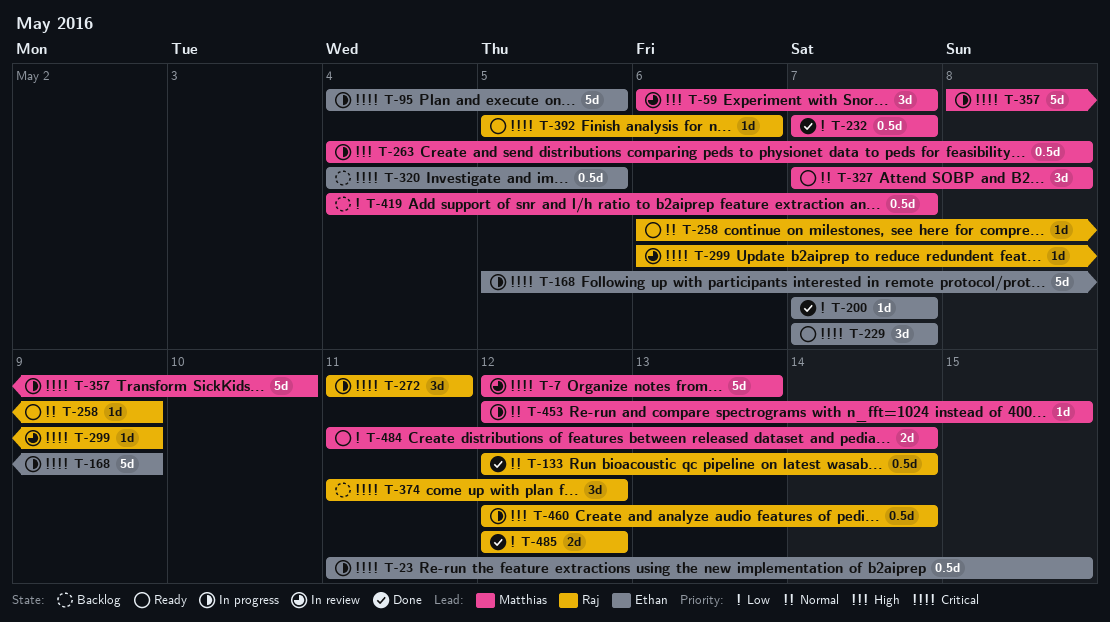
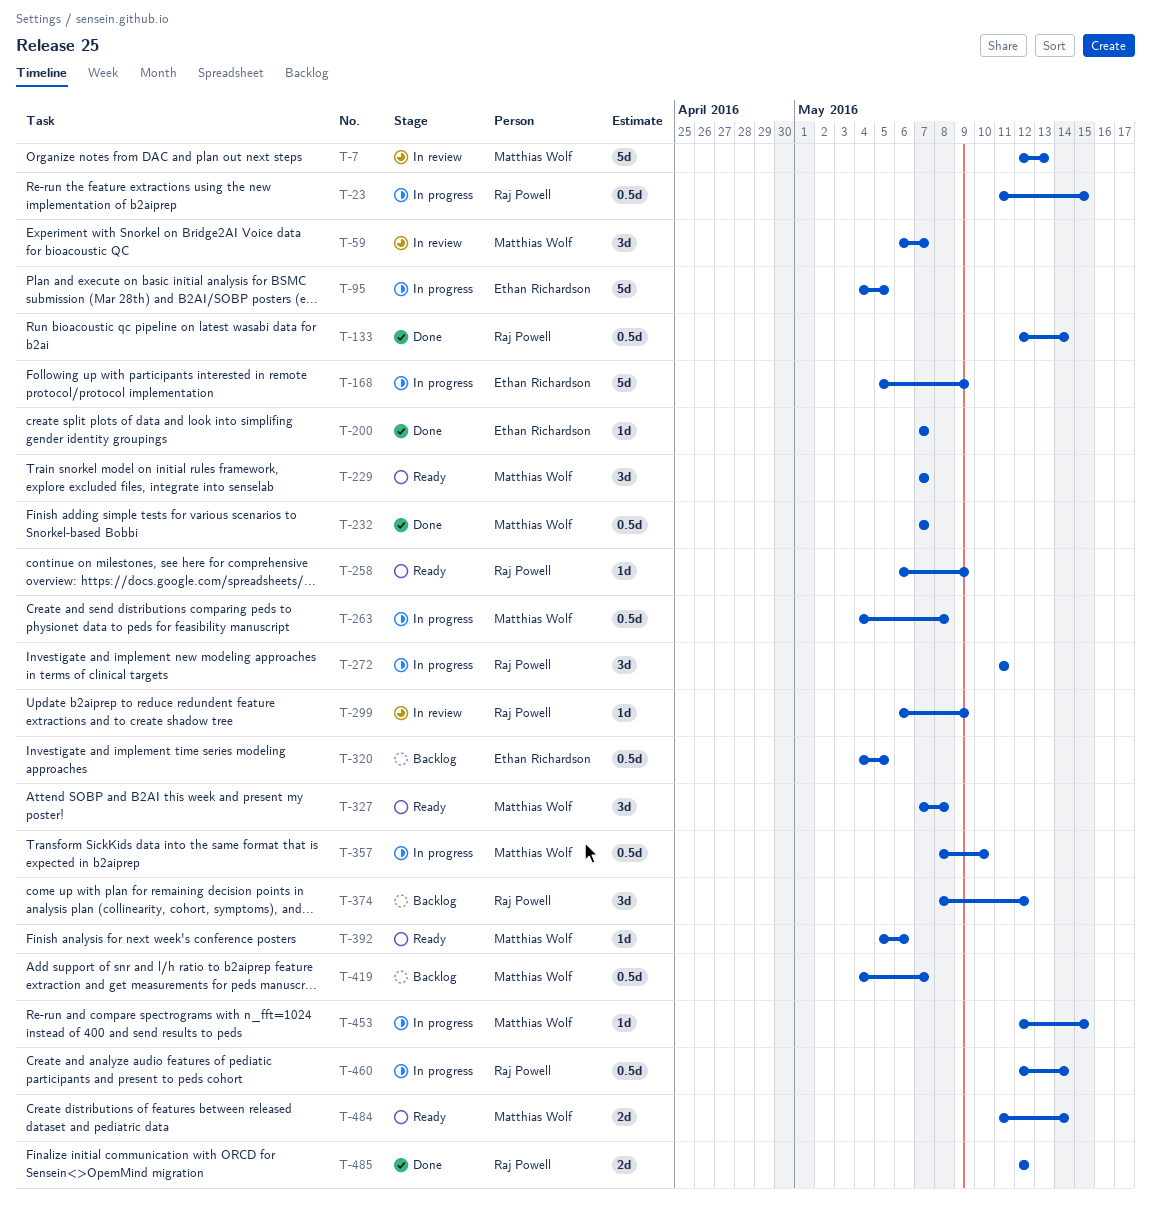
T-23, owner: Ethan Richardson -> Raj Powell
T-229, owner: Ethan Richardson -> Matthias Wolf
T-357, estimate: 5d -> 0.5d
T-374, start: May 11 -> May 8
T-392, owner: Raj Powell -> Matthias Wolf

